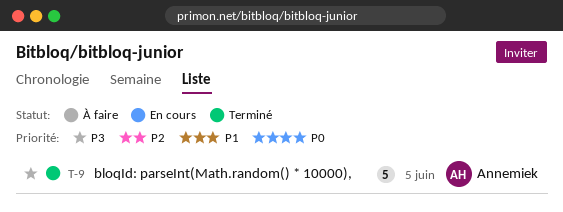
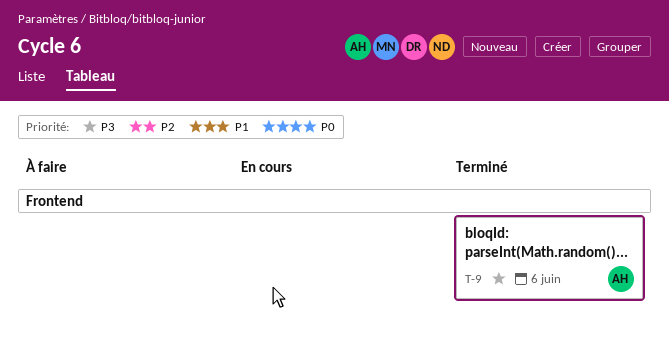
T-9, due: Jun 5 -> Jun 6

